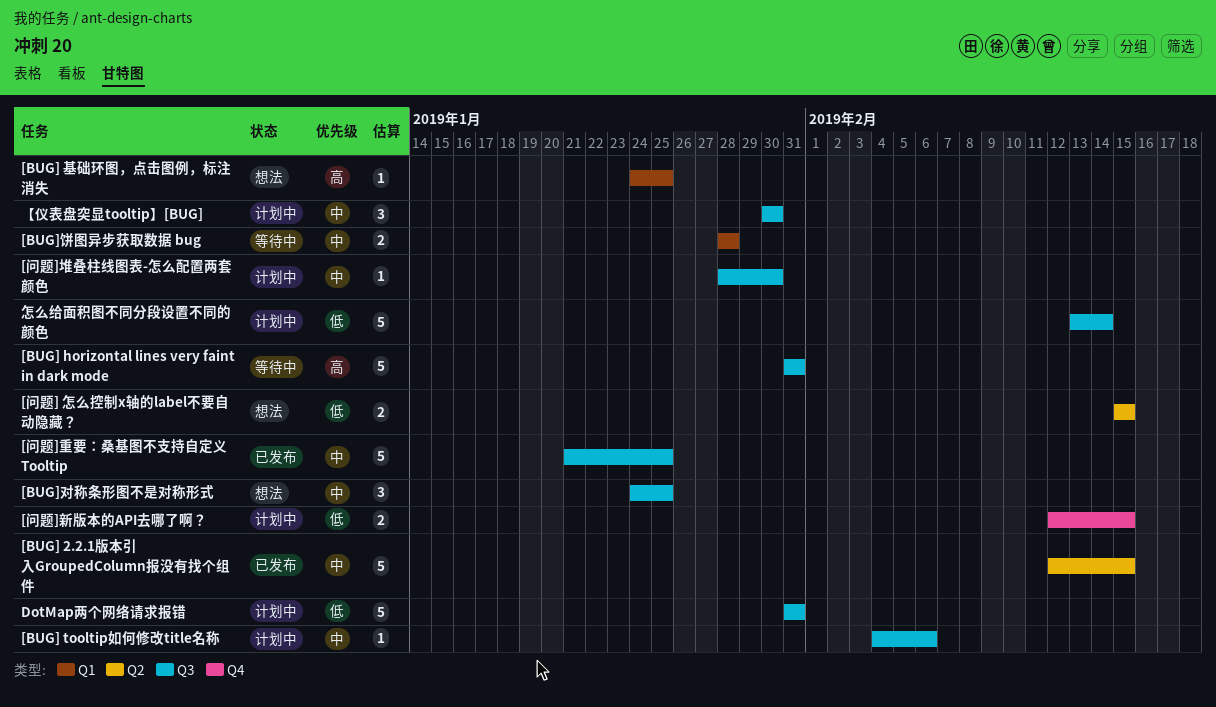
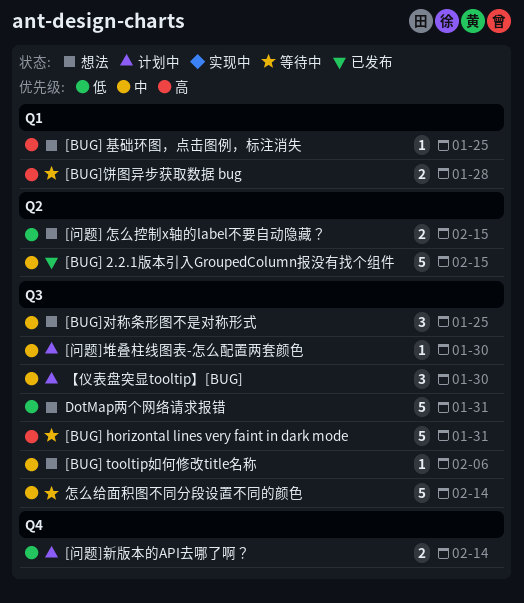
[BUG] tooltip如何修改title名称, status: 计划中 -> 想法
[BUG]饼图异步获取数据 bug, priority: 中 -> 高
[问题]新版本的API去哪了啊？, due: Feb 15 -> Feb 14
[问题]重要：桑基图不支持自定义 Tooltip: present -> none
DotMap两个网络请求报错, status: 计划中 -> 想法
怎么给面积图不同分段设置不同的颜色, status: 计划中 -> 等待中
怎么给面积图不同分段设置不同的颜色, priority: 低 -> 中

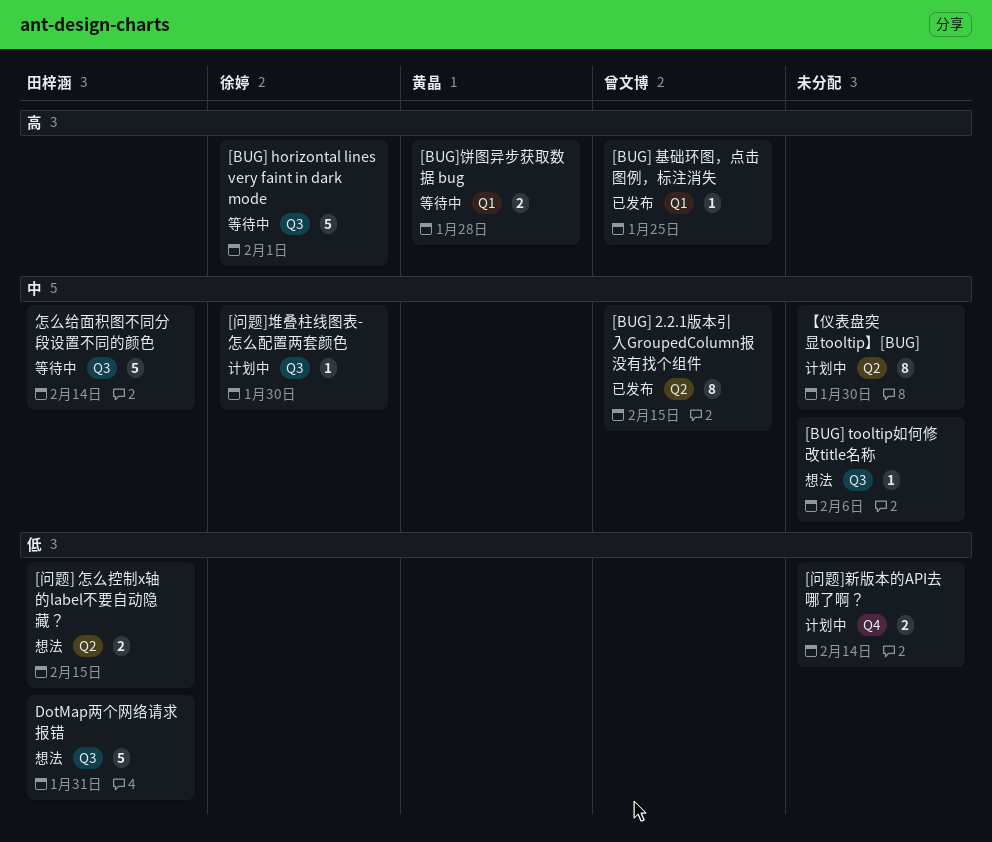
[BUG] 2.2.1版本引入GroupedColumn报没有找个组件, estimate: 5 -> 8
[BUG] horizontal lines very faint in dark mode, due: Jan 31 -> Feb 1
[BUG] 基础环图，点击图例，标注消失, status: 想法 -> 已发布
[BUG]对称条形图不是对称形式: present -> none
【仪表盘突显tooltip】[BUG], label: Q3 -> Q2
【仪表盘突显tooltip】[BUG], estimate: 3 -> 8

